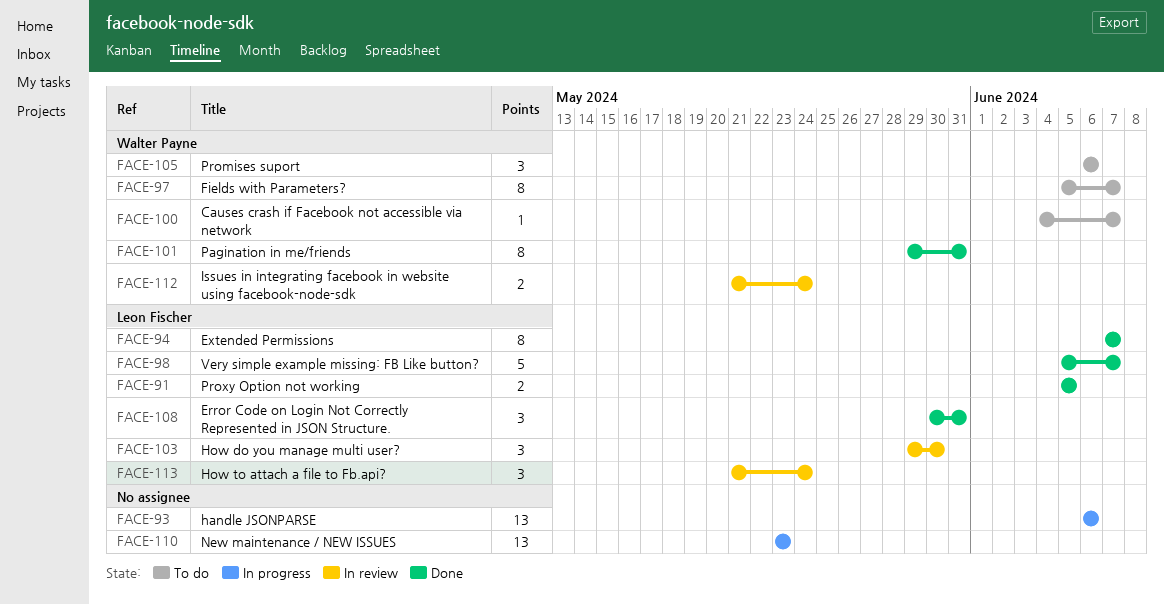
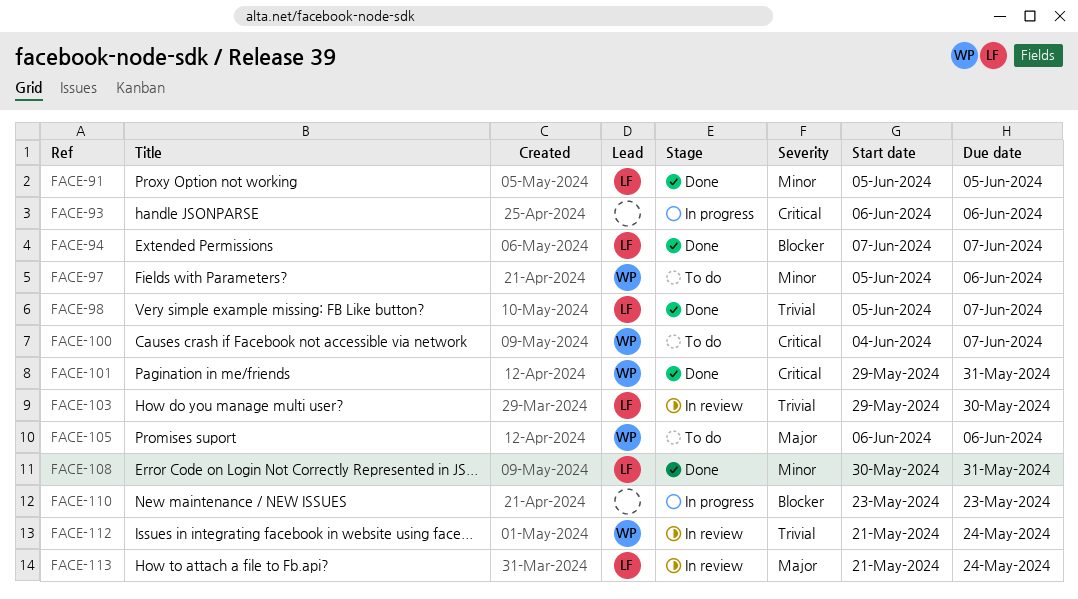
FACE-97, due: Jun 7 -> Jun 6

